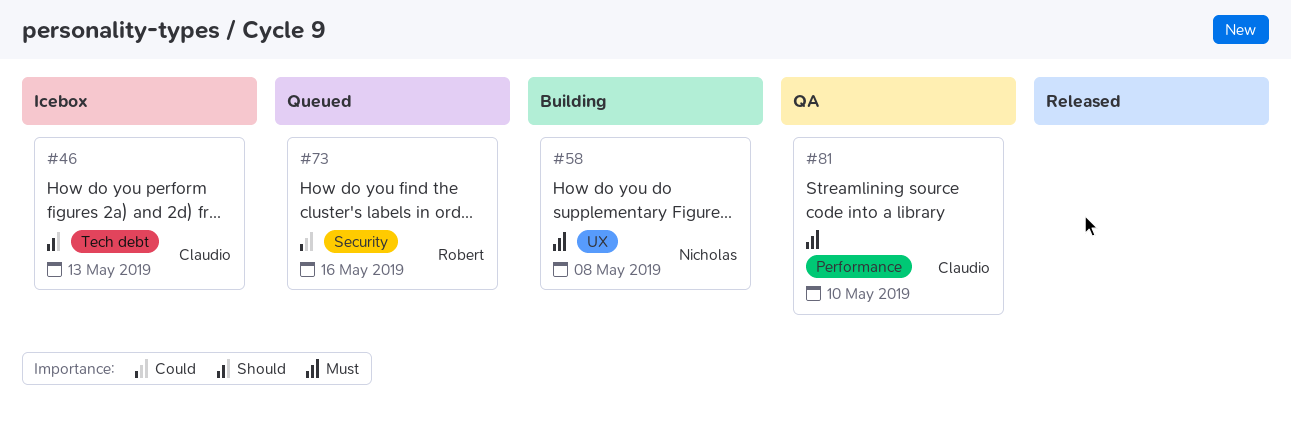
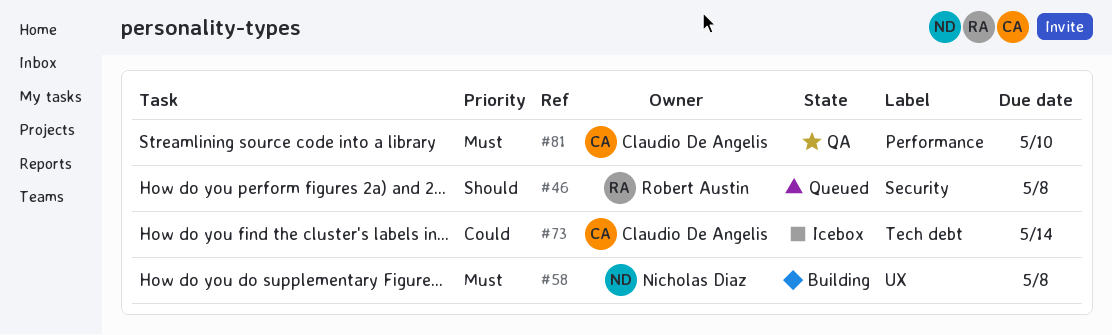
#46, status: Icebox -> Queued
#46, owner: Claudio De Angelis -> Robert Austin
#46, label: Tech debt -> Security
#46, due: May 13 -> May 8
#73, status: Queued -> Icebox
#73, owner: Robert Austin -> Claudio De Angelis
#73, label: Security -> Tech debt
#73, due: May 16 -> May 14

